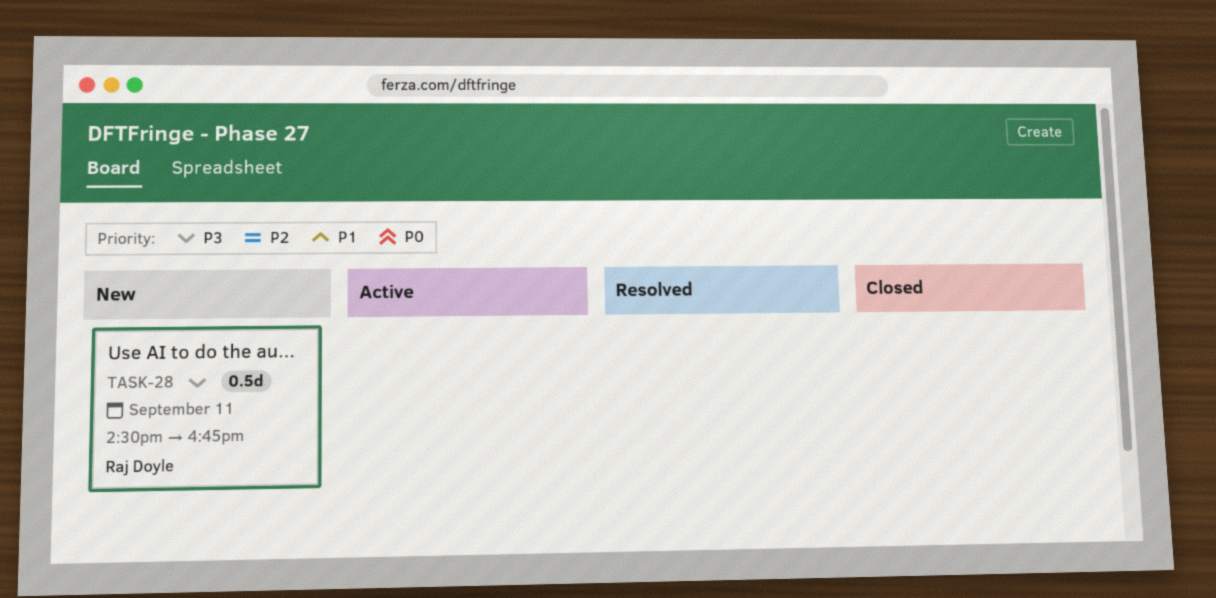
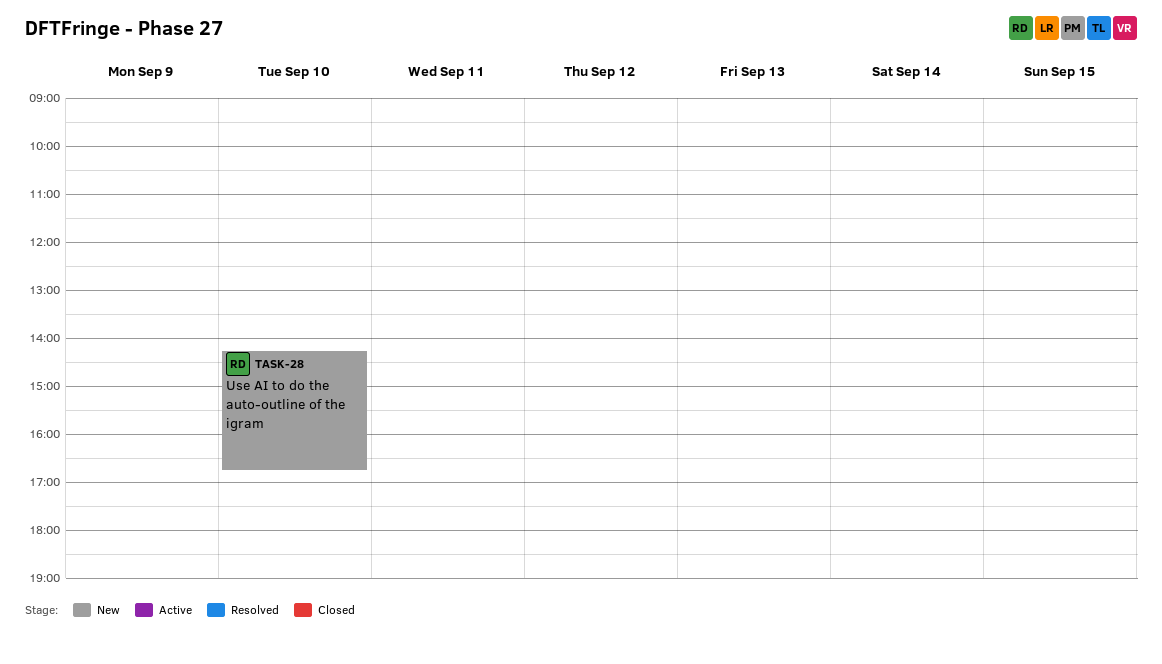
TASK-28, day: Sep 11 -> Sep 10
TASK-28, begins: 14:30 -> 14:15

